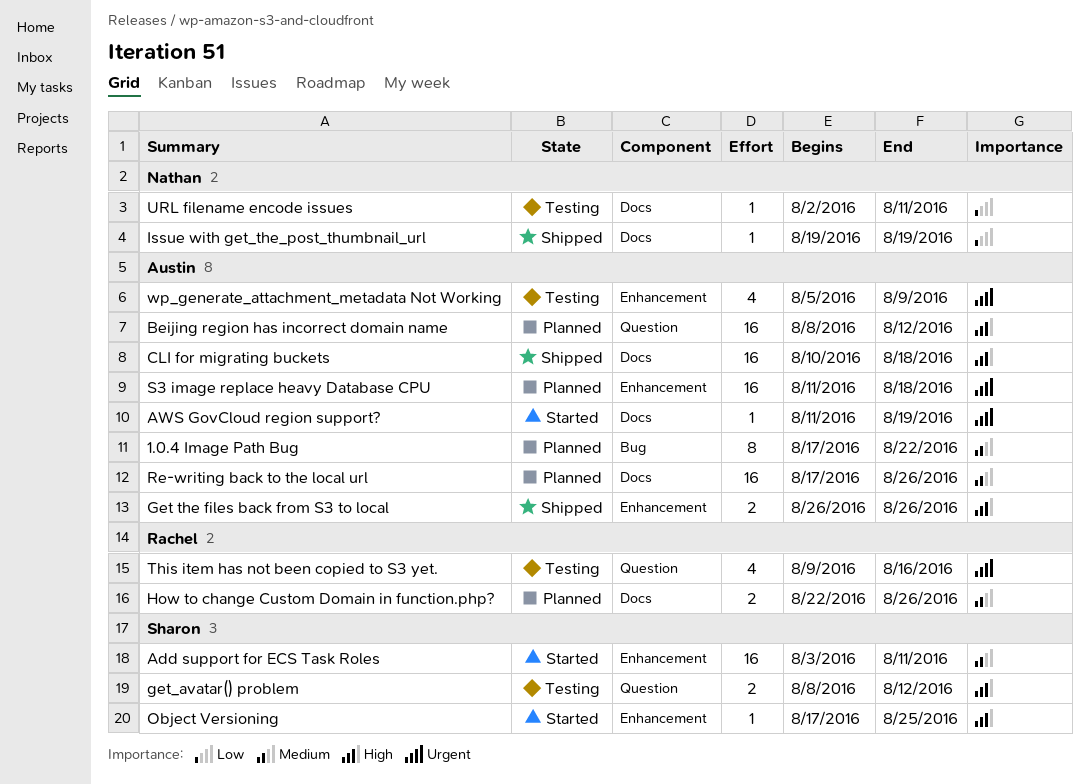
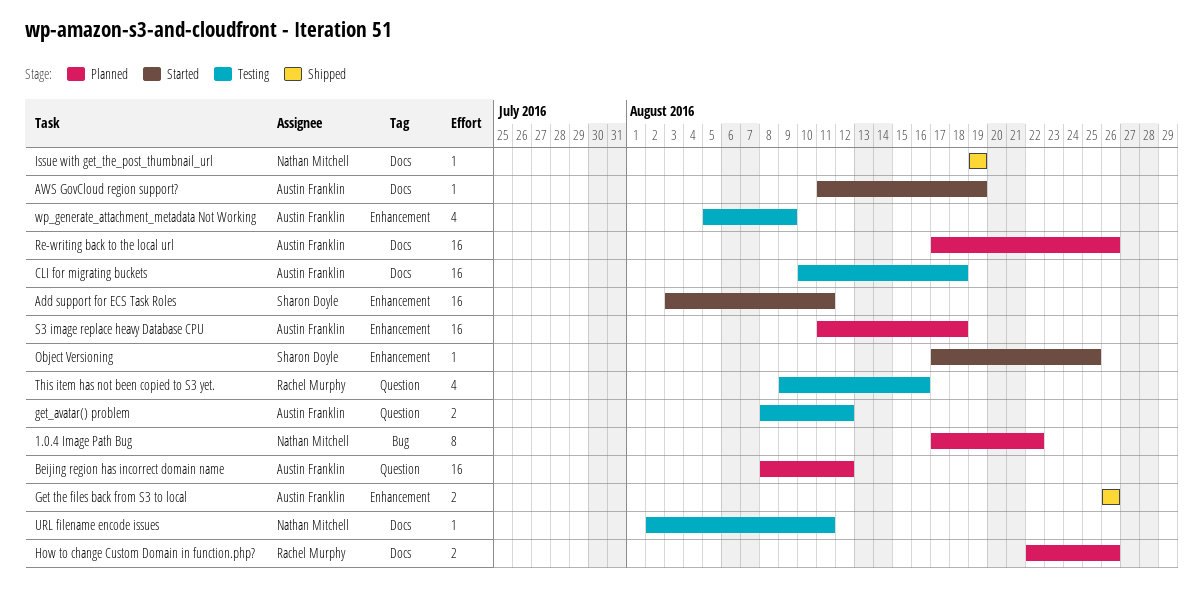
1.0.4 Image Path Bug, owner: Austin Franklin -> Nathan Mitchell
CLI for migrating buckets, status: Shipped -> Testing
get_avatar() problem, owner: Sharon Doyle -> Austin Franklin

